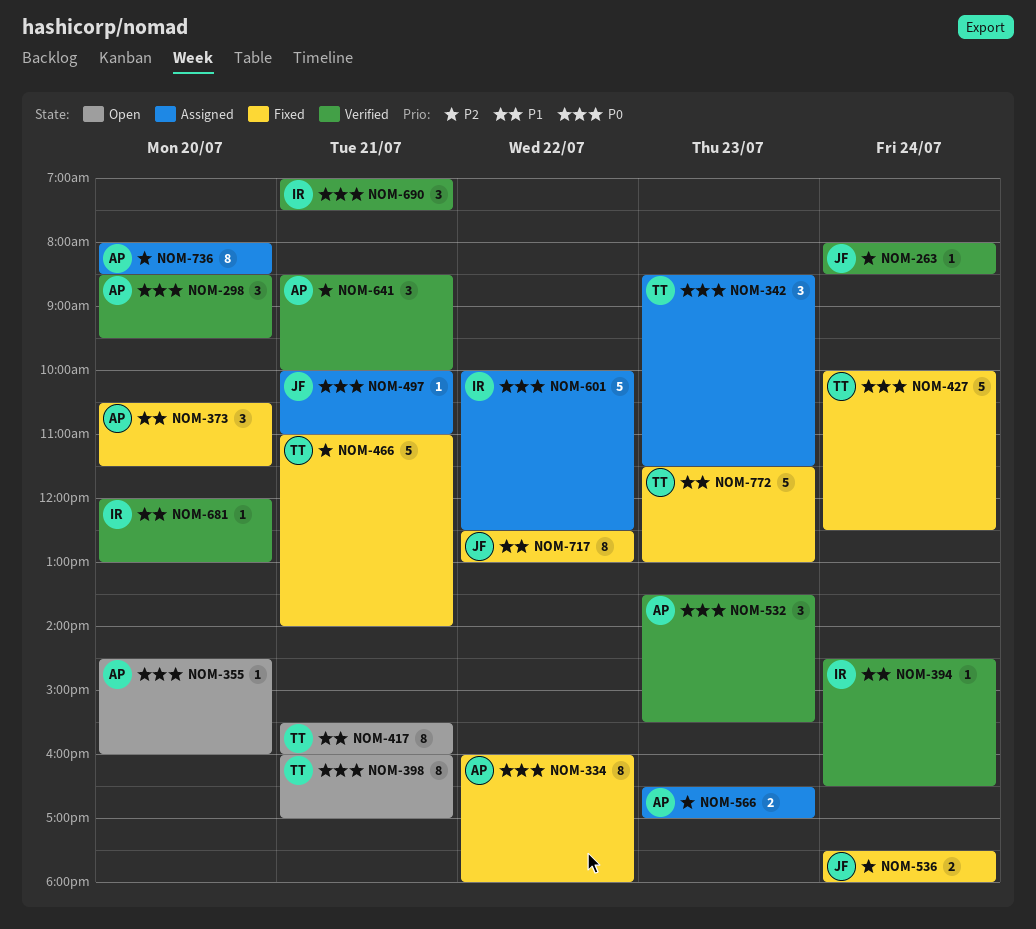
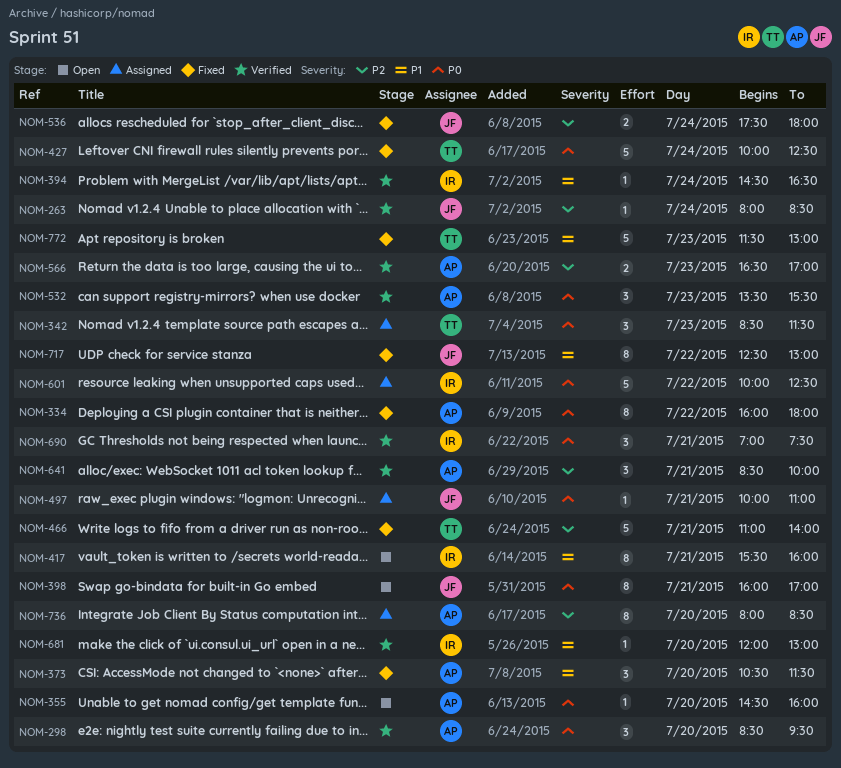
NOM-398, owner: TT -> JF
NOM-417, owner: TT -> IR
NOM-566, status: Assigned -> Verified

